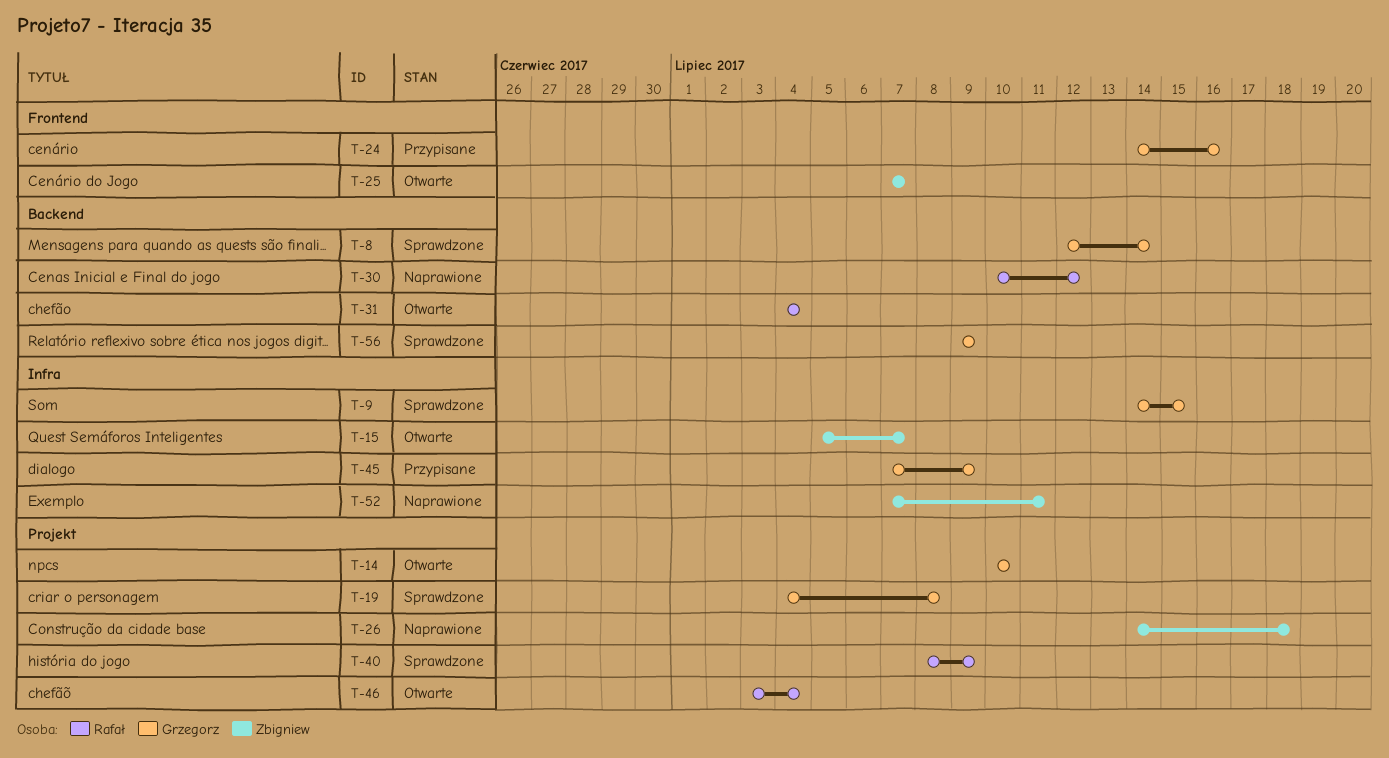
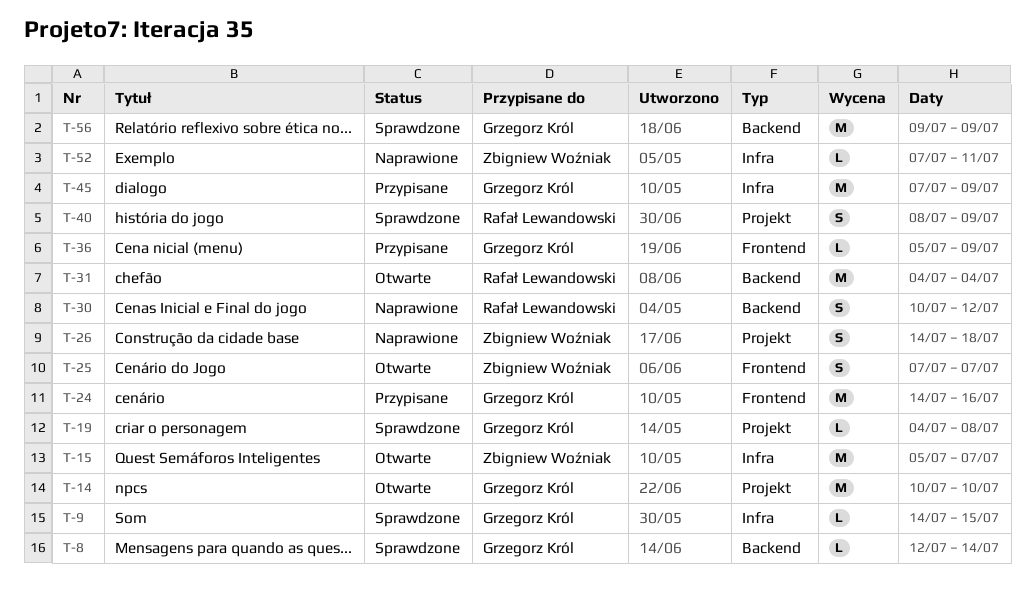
T-36: none -> present
T-46: present -> none

